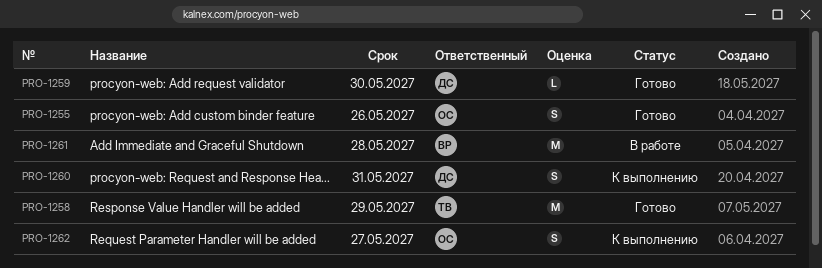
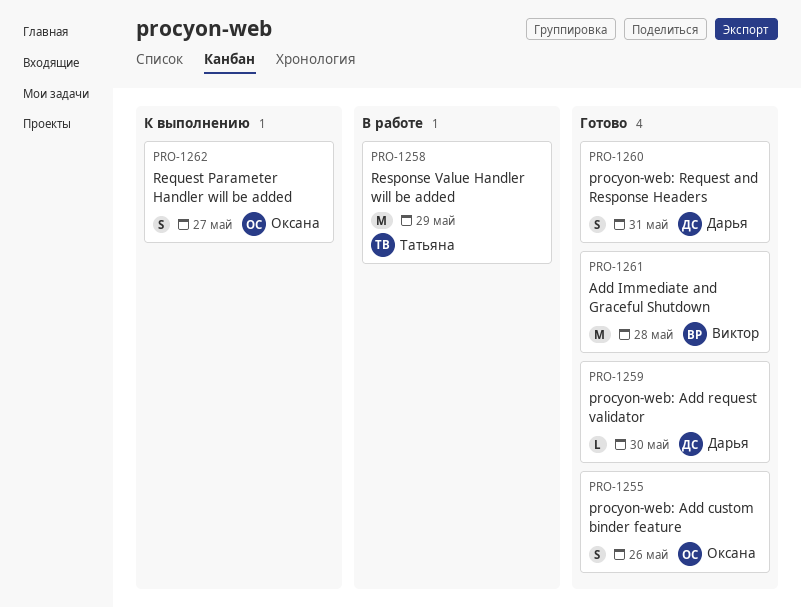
PRO-1258, status: Готово -> В работе
PRO-1260, status: К выполнению -> Готово
PRO-1261, status: В работе -> Готово

